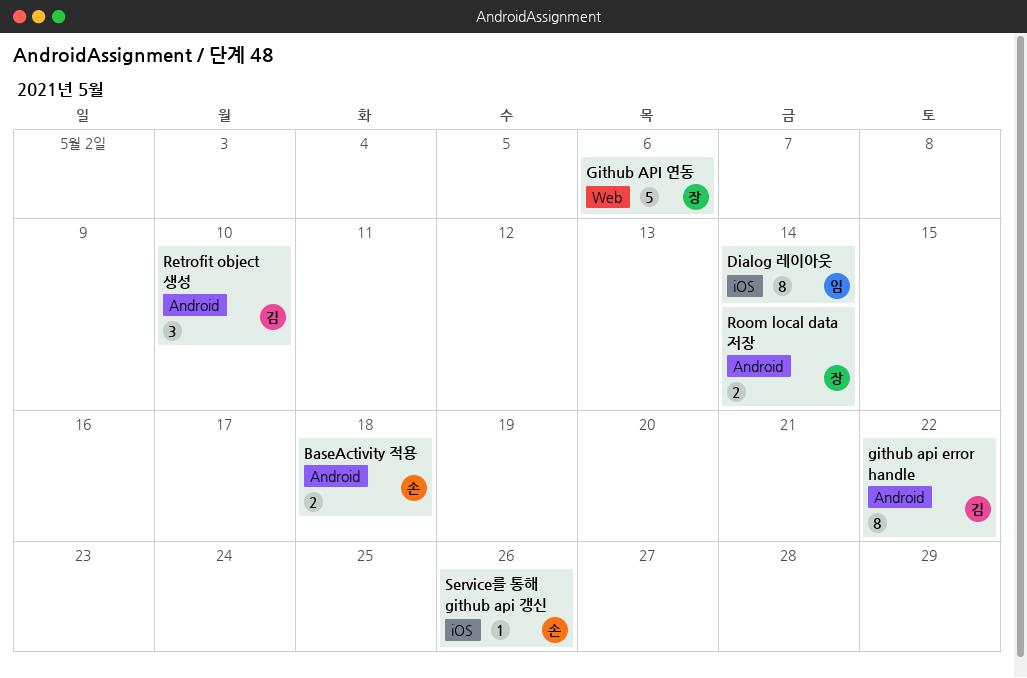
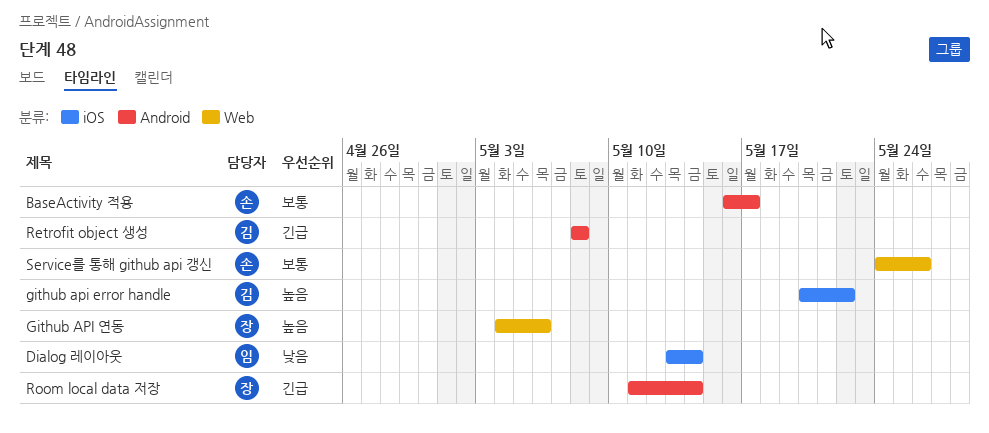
BaseActivity 적용, due: May 18 -> May 17
github api error handle, label: Android -> iOS
Retrofit object 생성, due: May 10 -> May 8
Service를 통해 github api 갱신, label: iOS -> Web

